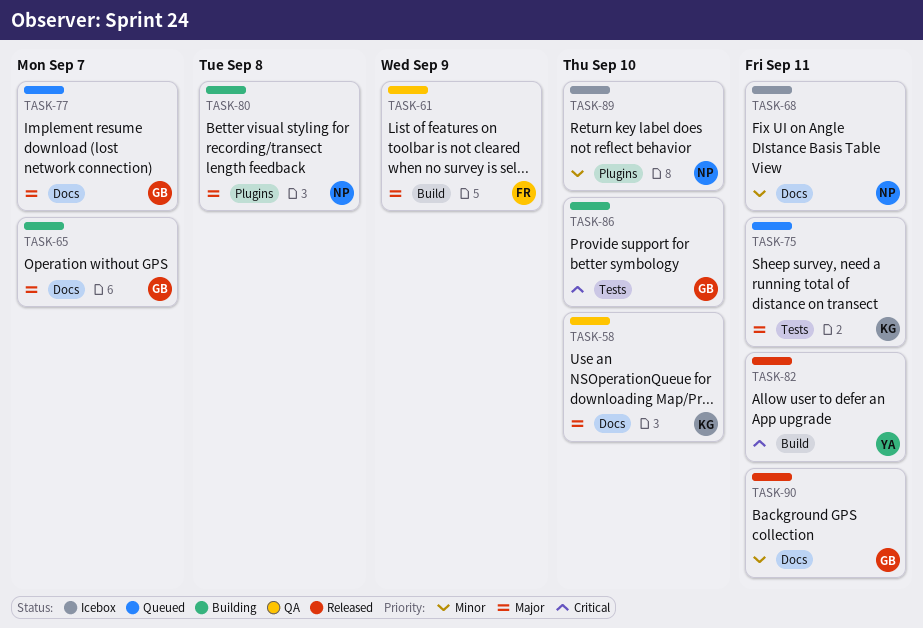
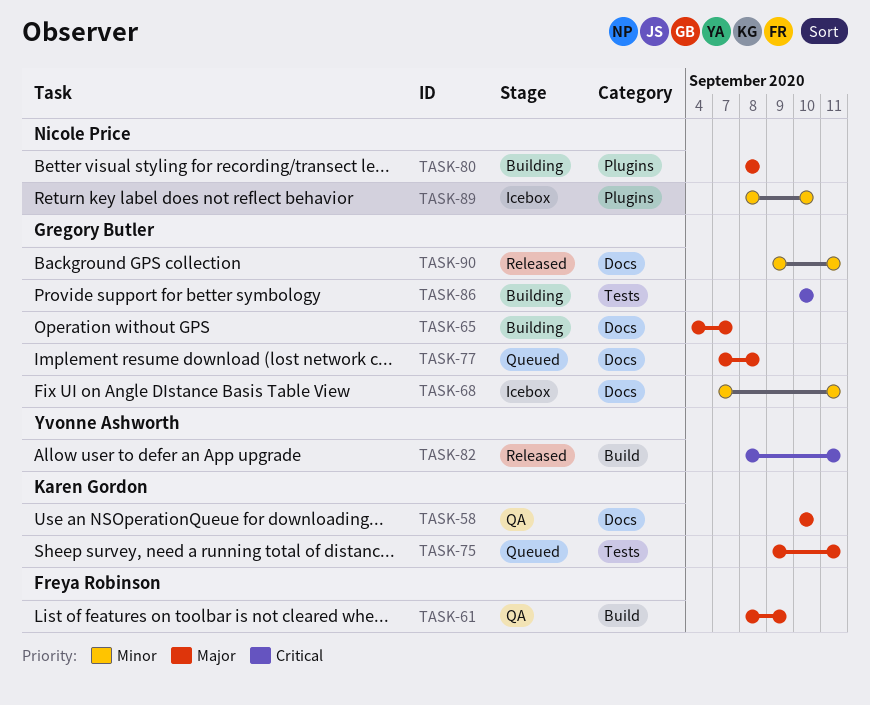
TASK-68, owner: Nicole Price -> Gregory Butler
TASK-77, due: Sep 7 -> Sep 8

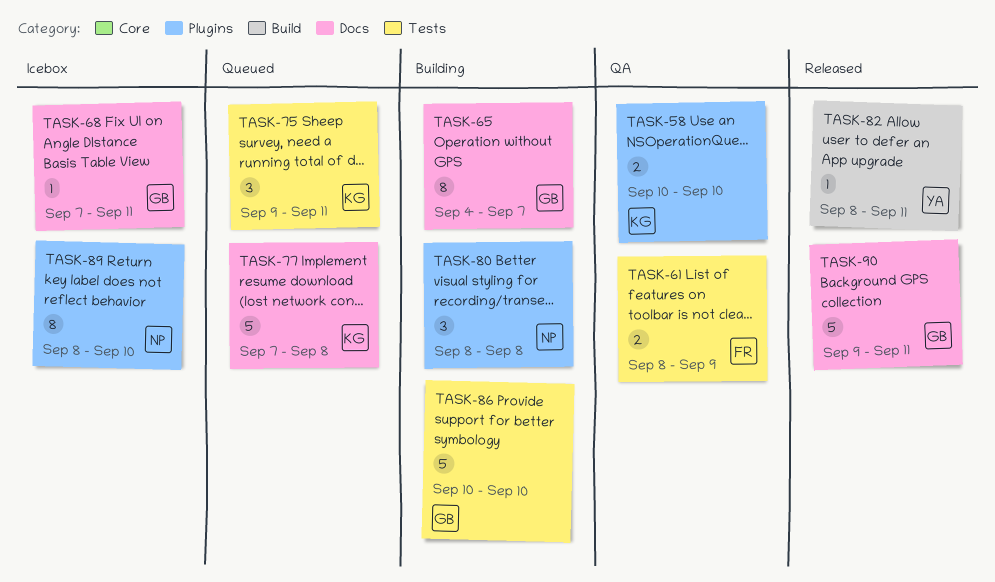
TASK-58, label: Docs -> Plugins
TASK-61, label: Build -> Tests
TASK-77, owner: Gregory Butler -> Karen Gordon

